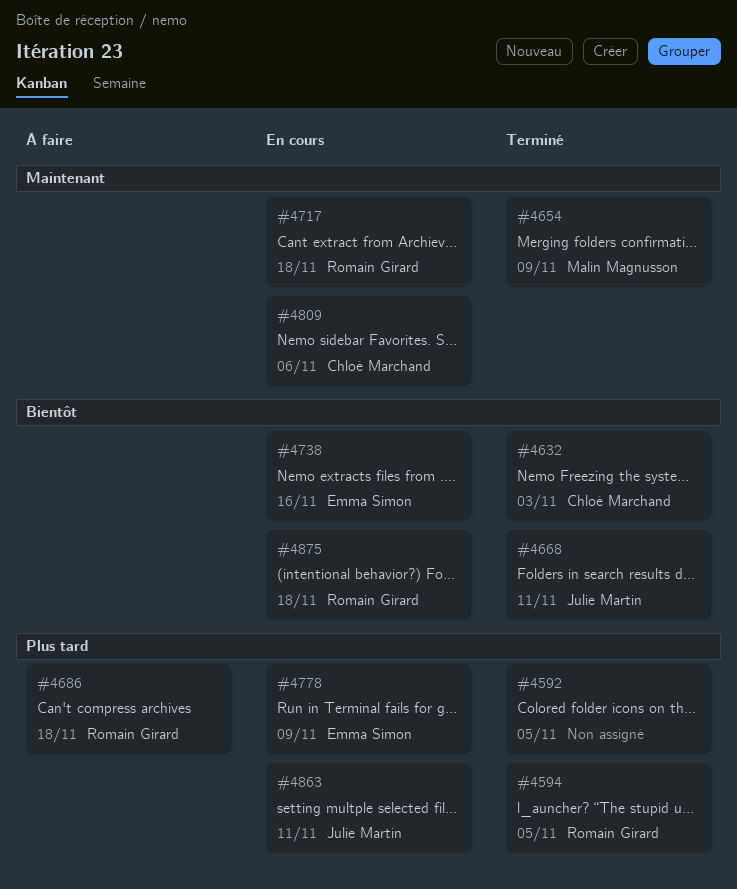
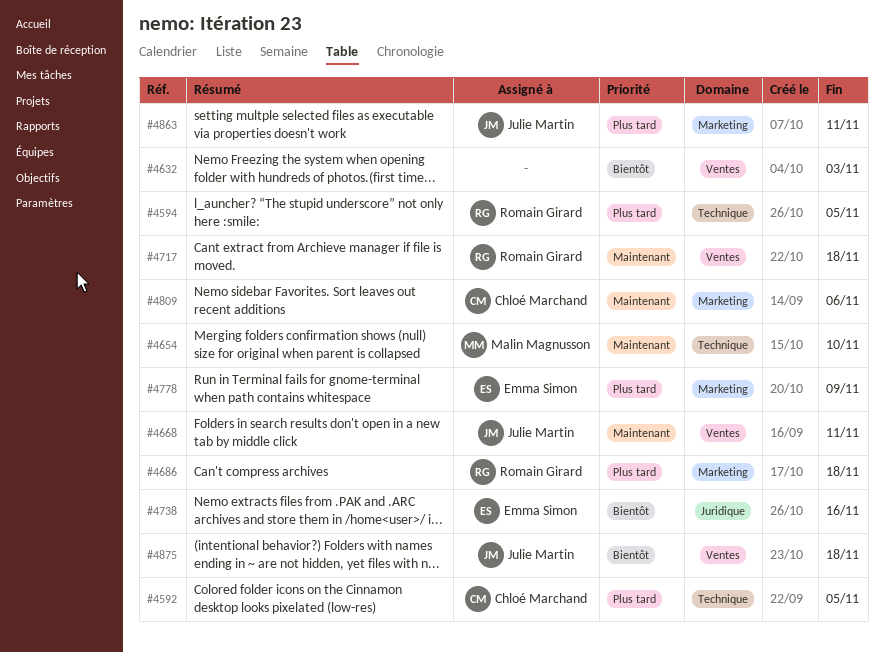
#4592, owner: none -> Chloé Marchand
#4632, owner: Chloé Marchand -> none
#4654, due: Nov 9 -> Nov 10
#4668, priority: Bientôt -> Maintenant
#4875, owner: Romain Girard -> Julie Martin

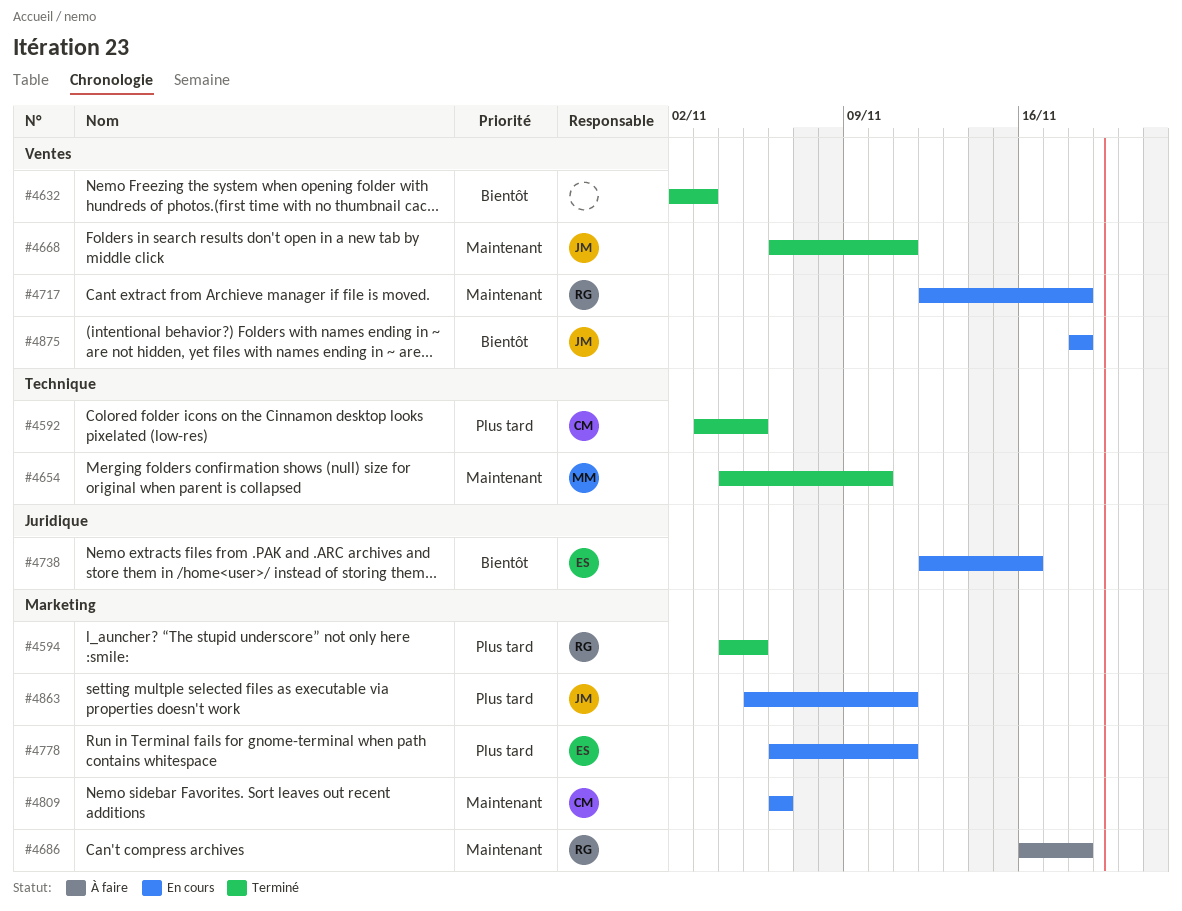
#4594, label: Technique -> Marketing
#4686, priority: Plus tard -> Maintenant
#4778, due: Nov 9 -> Nov 11

